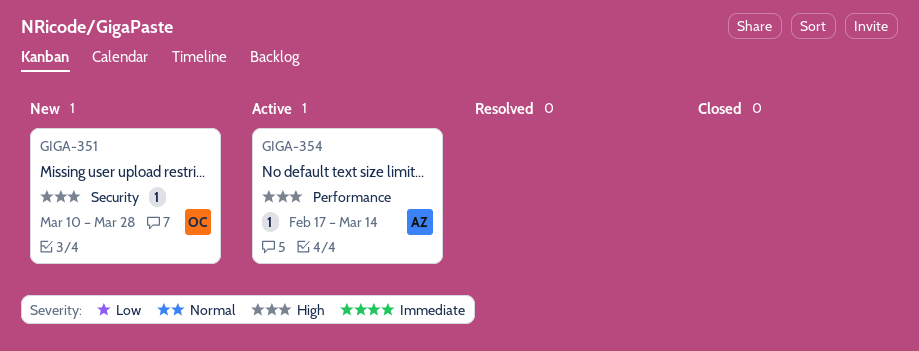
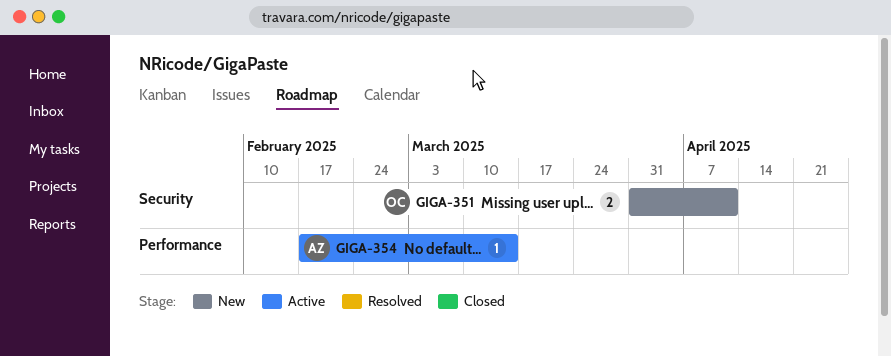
GIGA-351, estimate: 1 -> 2
GIGA-351, start: Mar 10 -> Mar 31
GIGA-351, due: Mar 28 -> Apr 11

